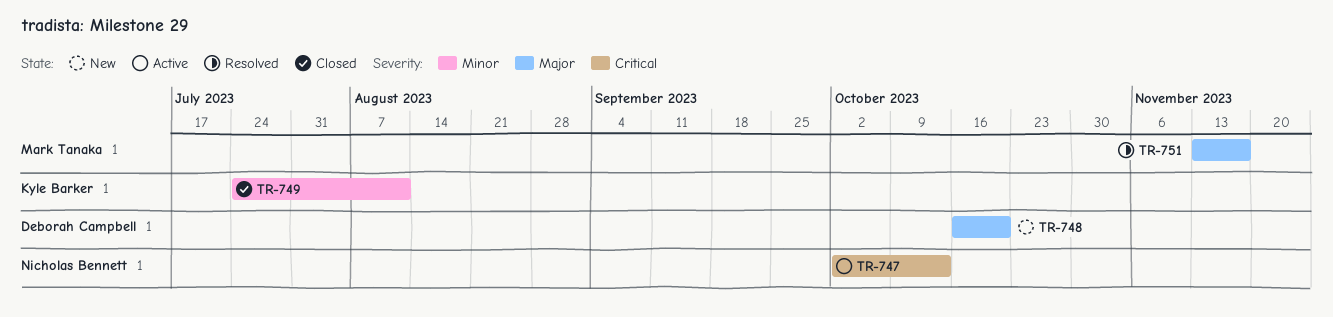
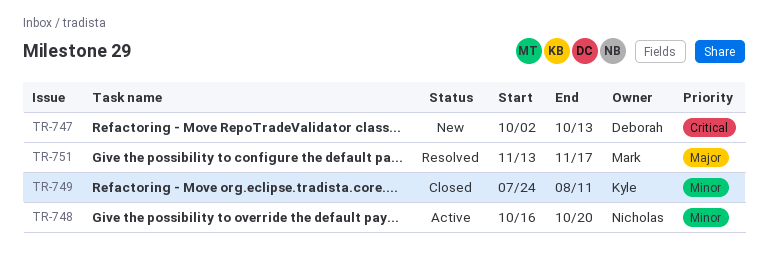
TR-747, status: Active -> New
TR-747, owner: Nicholas Bennett -> Deborah Campbell
TR-748, status: New -> Active
TR-748, owner: Deborah Campbell -> Nicholas Bennett
TR-748, priority: Major -> Minor

